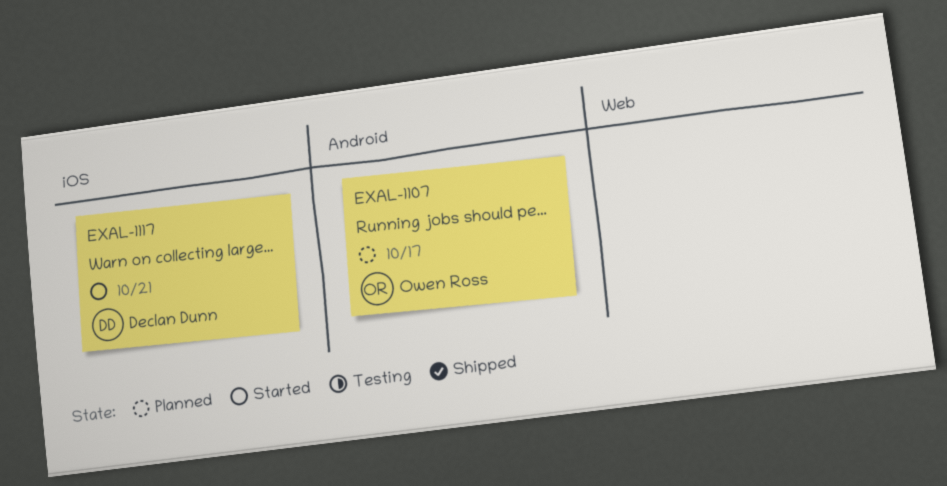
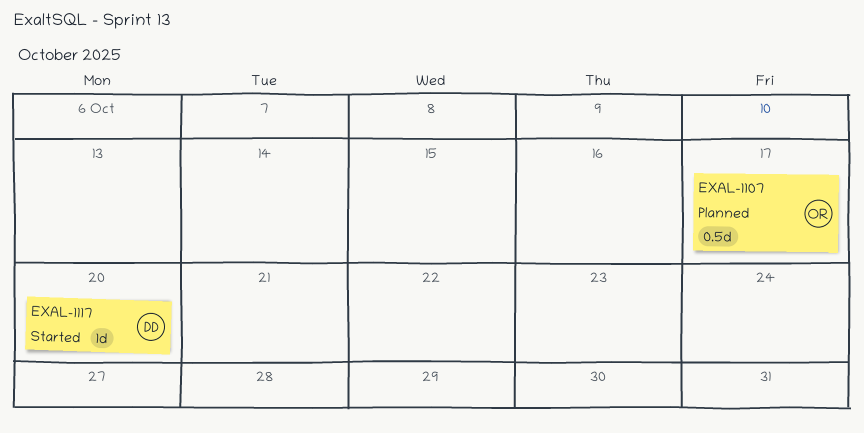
EXAL-1117, due: Oct 21 -> Oct 20

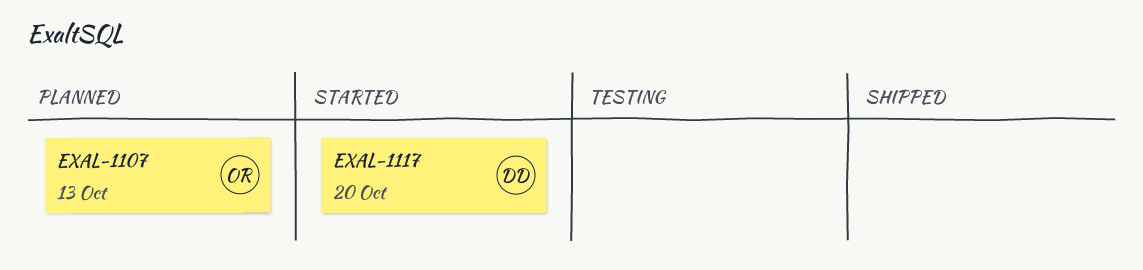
EXAL-1107, due: Oct 17 -> Oct 13

